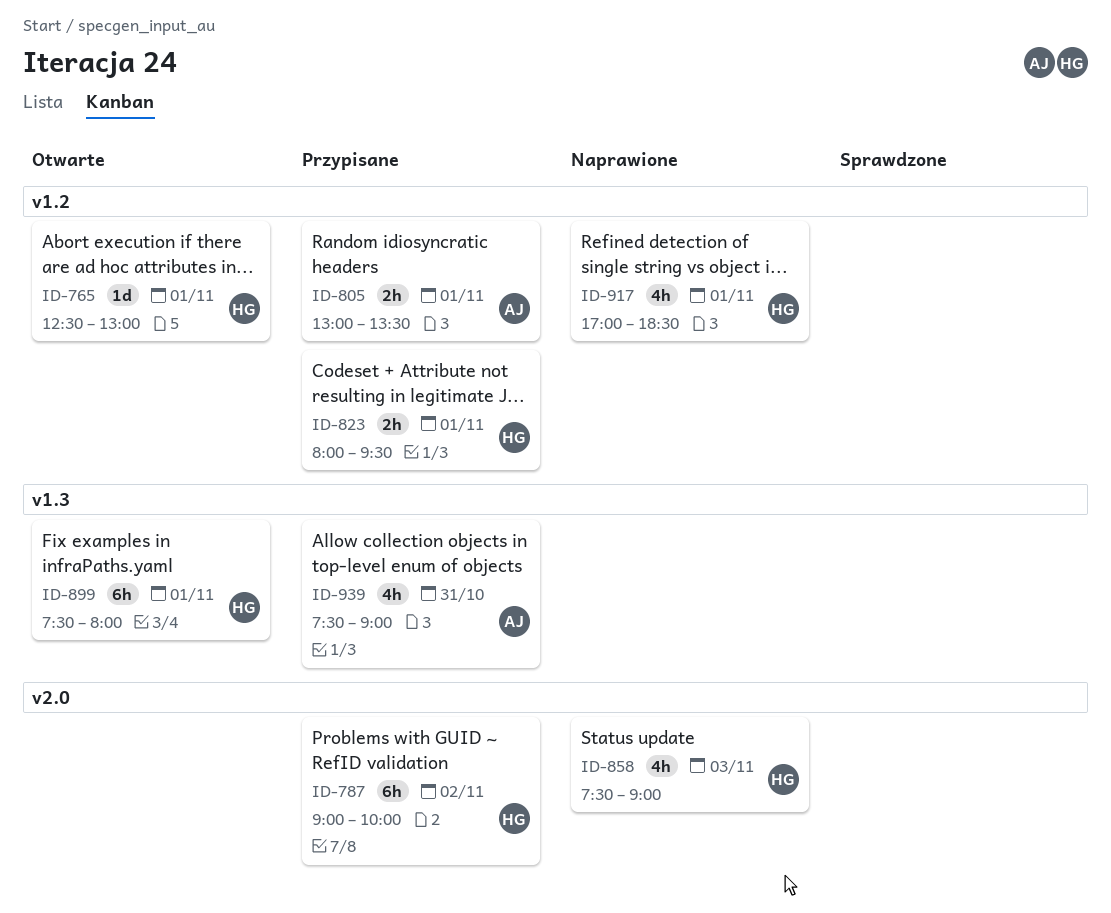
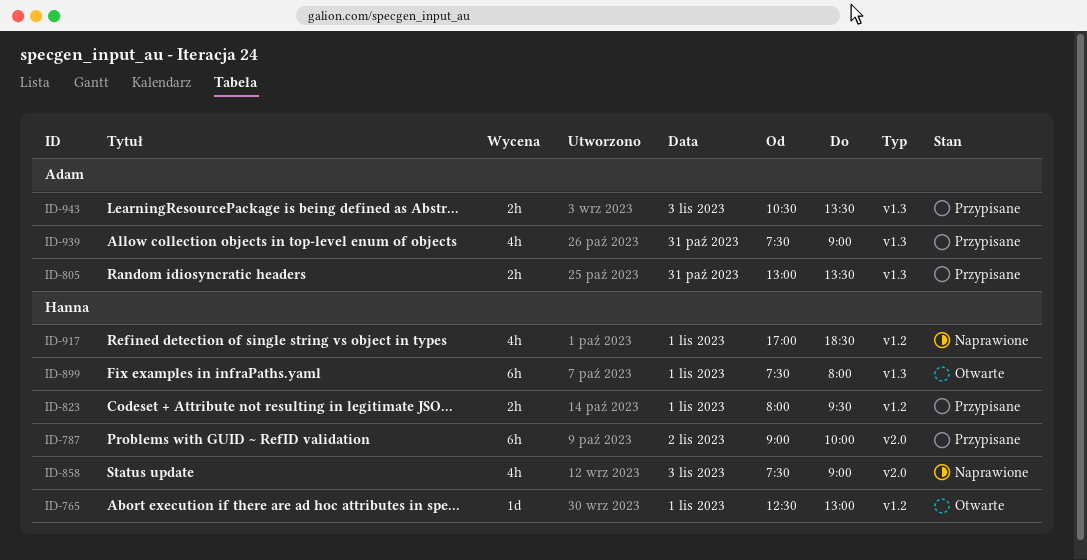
ID-805, label: v1.2 -> v1.3
ID-805, day: Nov 1 -> Oct 31
ID-943: none -> present

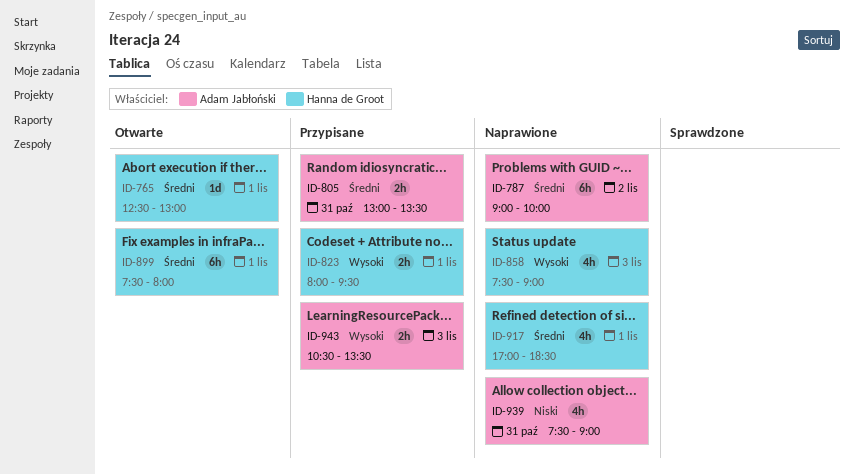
ID-787, status: Przypisane -> Naprawione
ID-787, owner: Hanna de Groot -> Adam Jabłoński
ID-939, status: Przypisane -> Naprawione

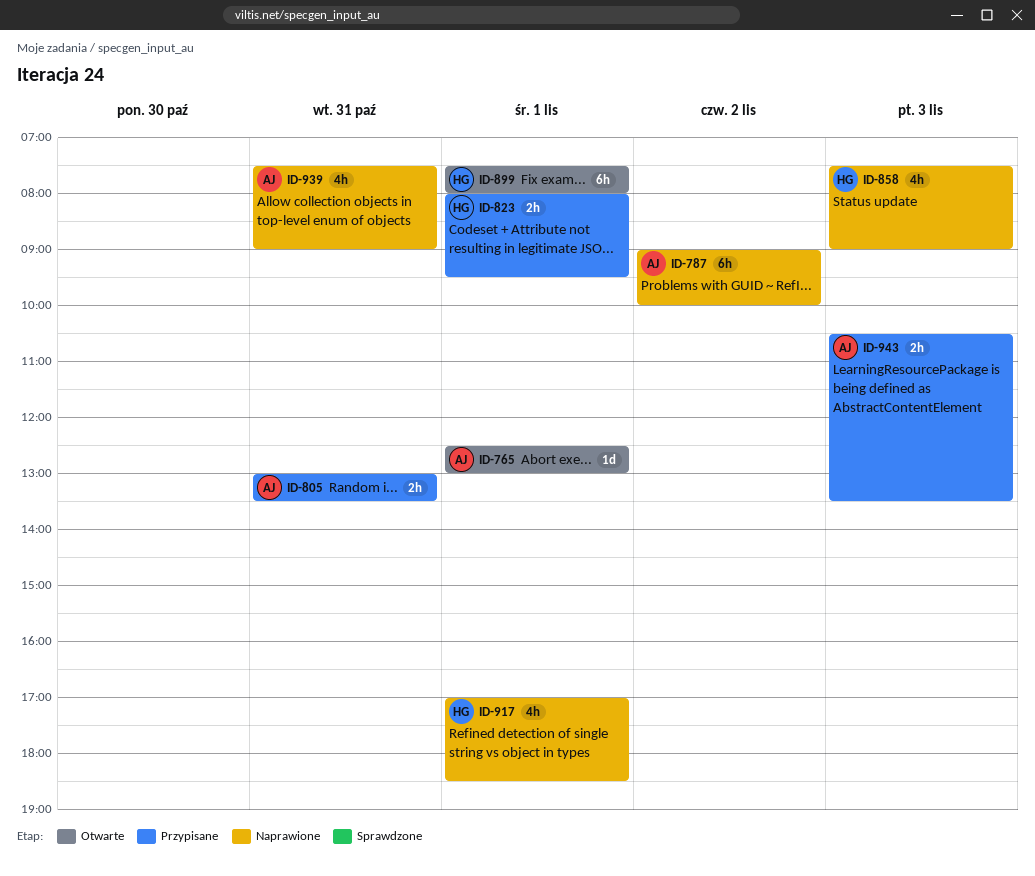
ID-765, owner: Hanna de Groot -> Adam Jabłoński

